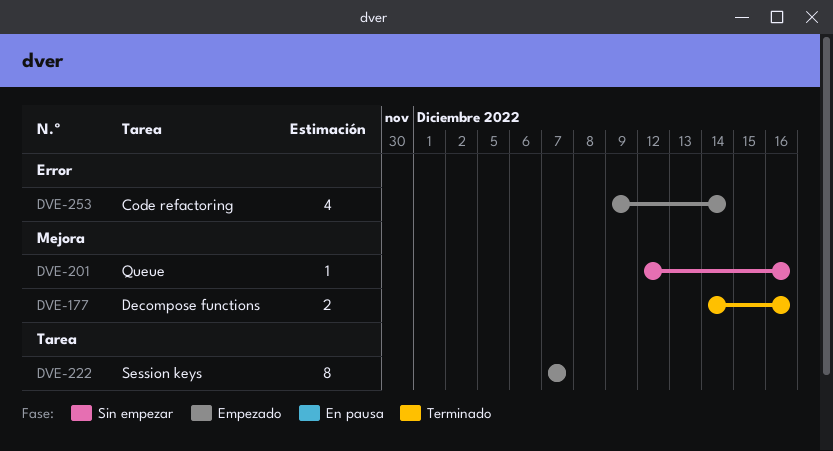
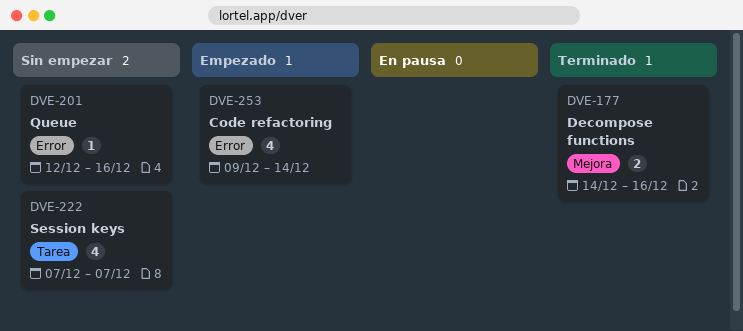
DVE-201, label: Mejora -> Error
DVE-222, status: Empezado -> Sin empezar
DVE-222, estimate: 8 -> 4

